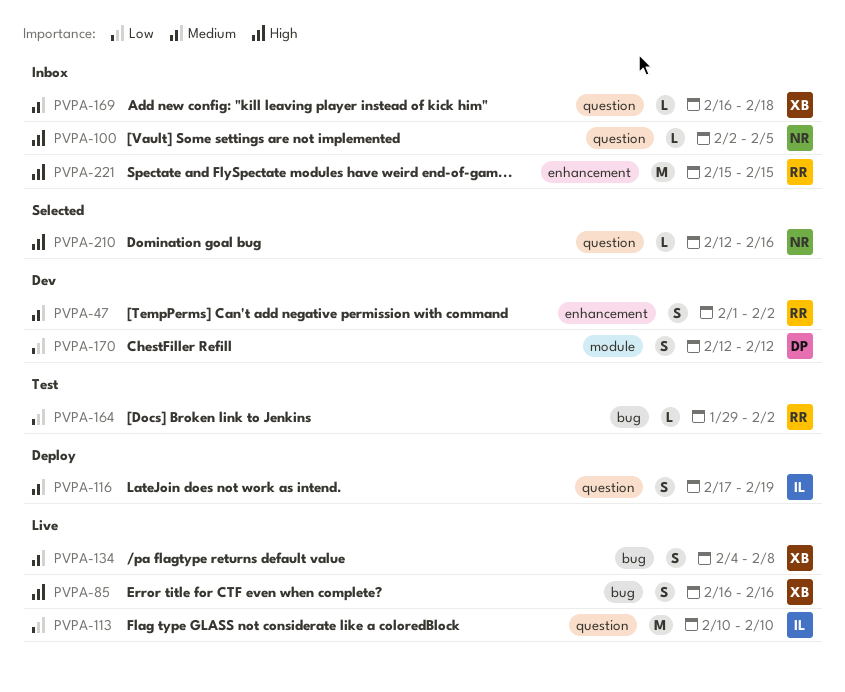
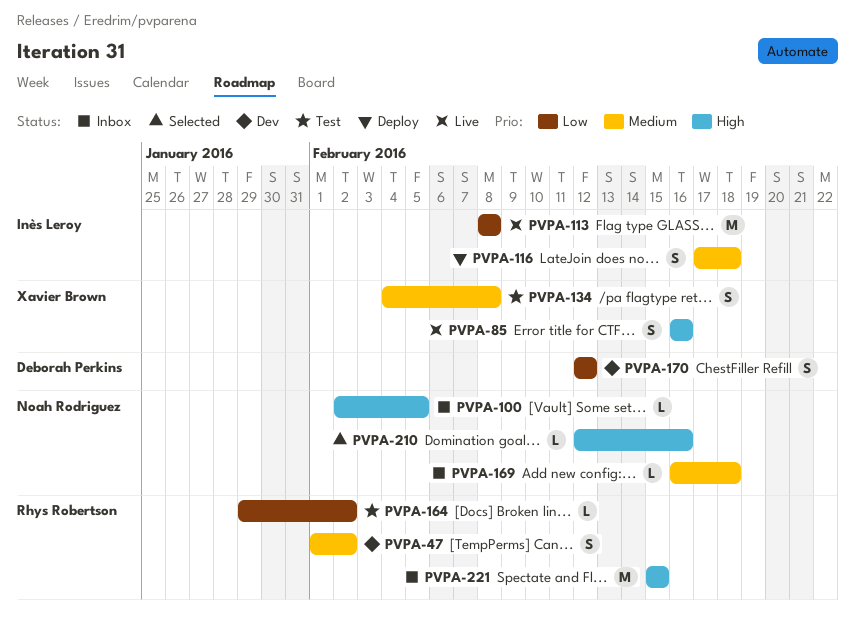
PVPA-113, start: Feb 10 -> Feb 8
PVPA-113, due: Feb 10 -> Feb 8
PVPA-116, due: Feb 19 -> Feb 18
PVPA-134, status: Live -> Test
PVPA-169, owner: Xavier Brown -> Noah Rodriguez

